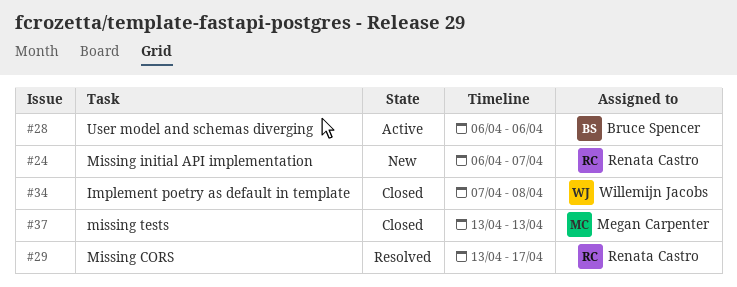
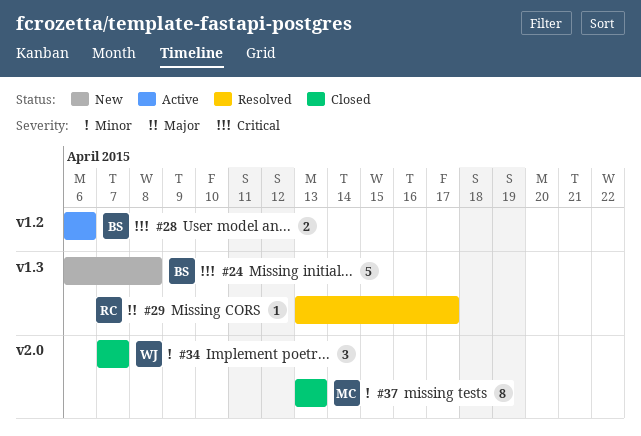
#24, owner: Renata Castro -> Bruce Spencer
#24, due: Apr 7 -> Apr 8
#34, due: Apr 8 -> Apr 7

